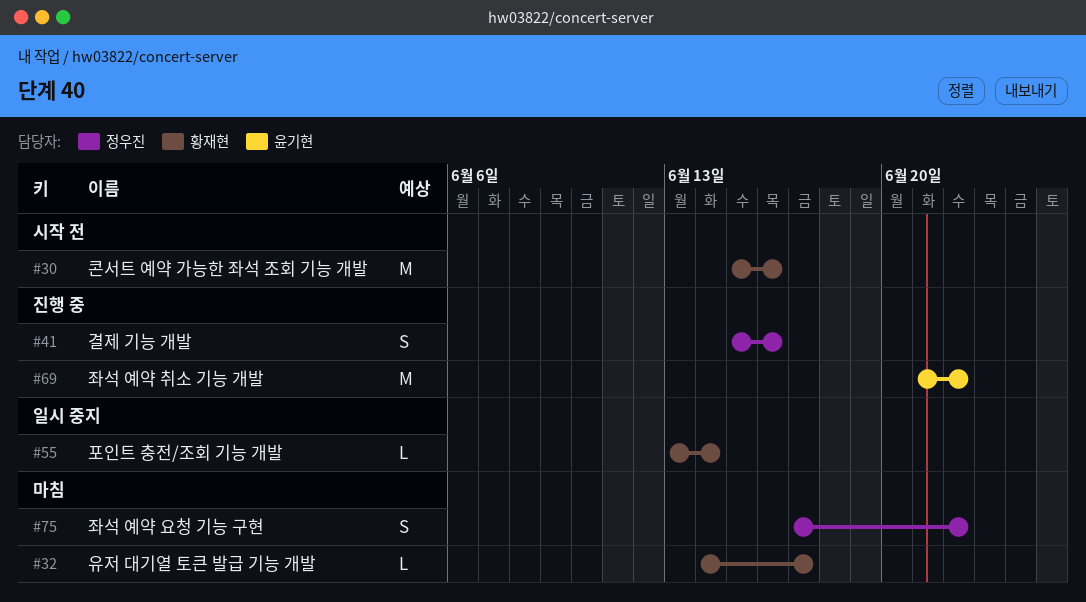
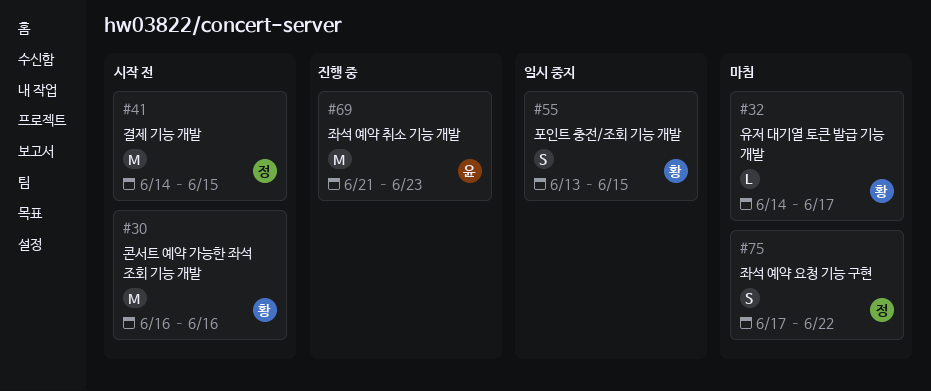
#30, start: Jun 15 -> Jun 16
#41, status: 진행 중 -> 시작 전
#41, estimate: S -> M
#41, start: Jun 15 -> Jun 14
#41, due: Jun 16 -> Jun 15
#55, estimate: L -> S
#55, due: Jun 14 -> Jun 15
#69, due: Jun 22 -> Jun 23

